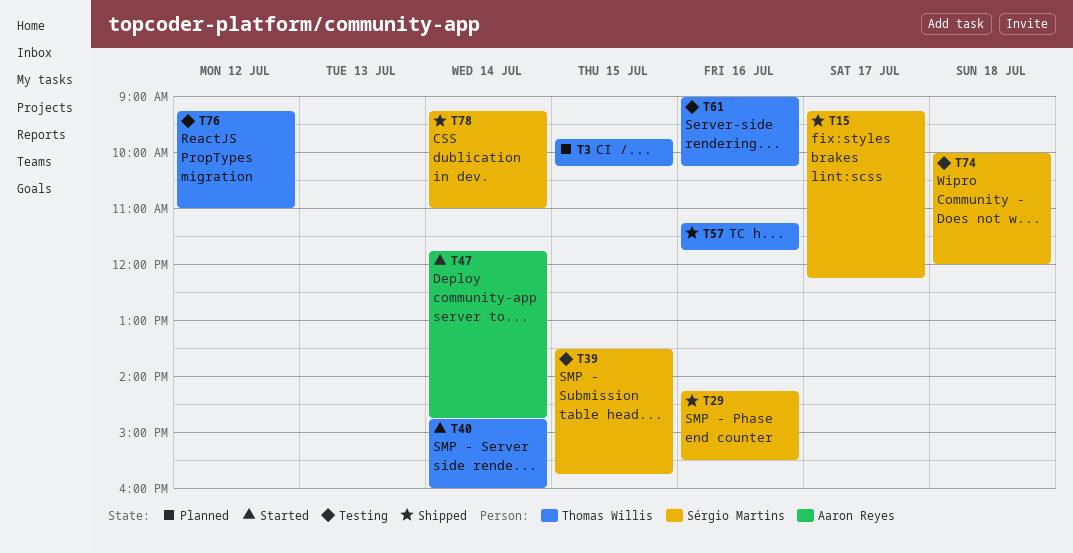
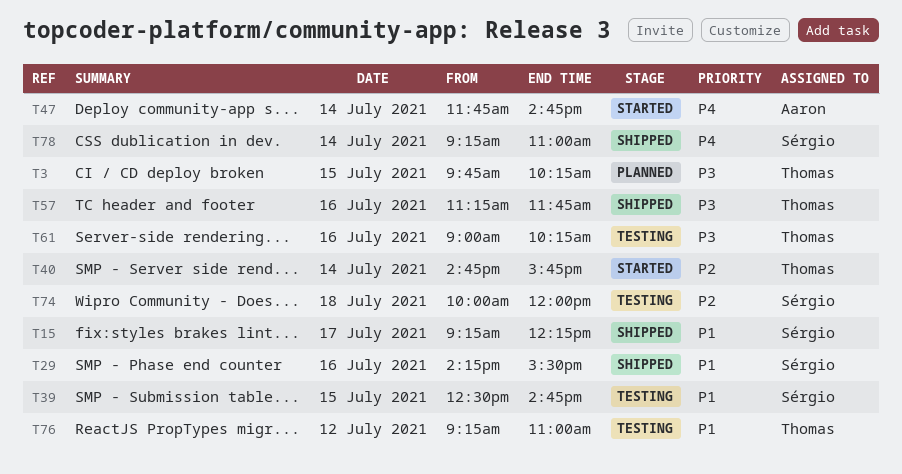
T39, begins: 13:30 -> 12:30
T39, ends: 15:45 -> 14:45
T40, ends: 16:00 -> 15:45

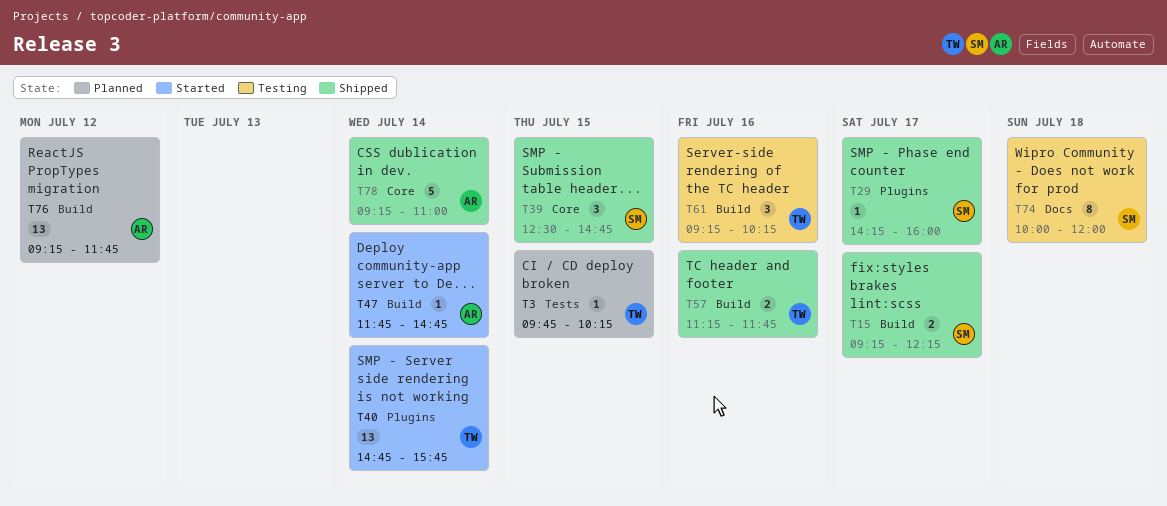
T29, day: Jul 16 -> Jul 17
T29, ends: 15:30 -> 16:00
T39, status: Testing -> Shipped
T61, begins: 09:00 -> 09:15
T76, status: Testing -> Planned
T76, owner: Thomas -> Aaron
T76, ends: 11:00 -> 11:45
T78, owner: Sérgio -> Aaron

